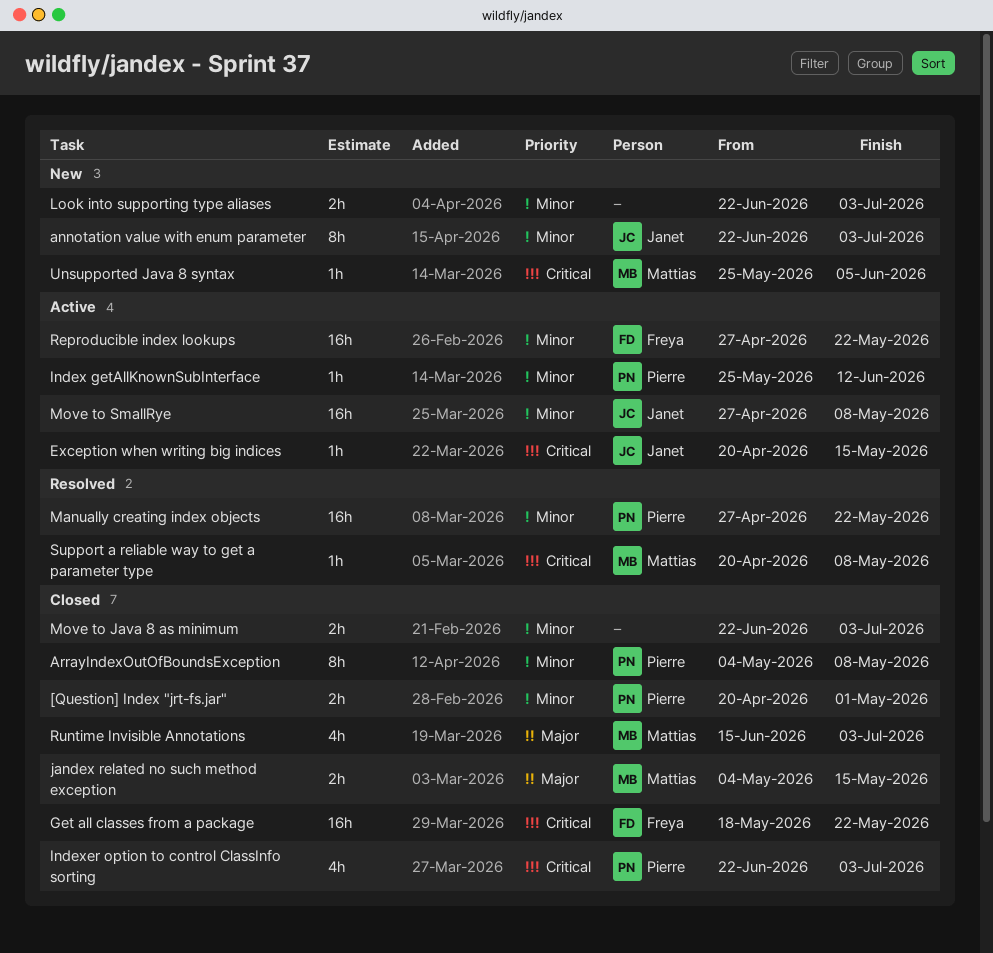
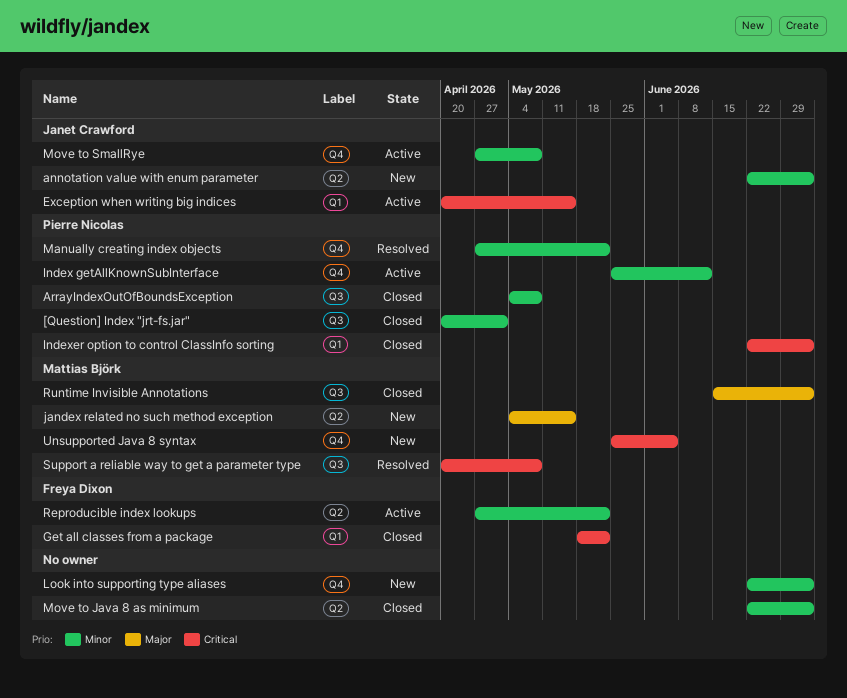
jandex related no such method exception, status: Closed -> New

